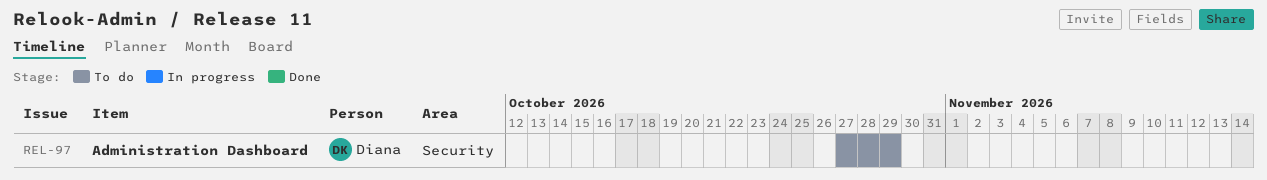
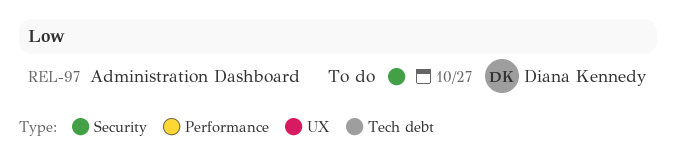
REL-97, due: Oct 29 -> Oct 27

